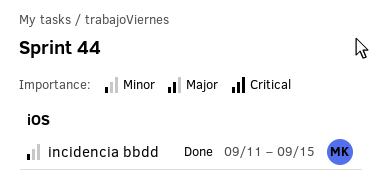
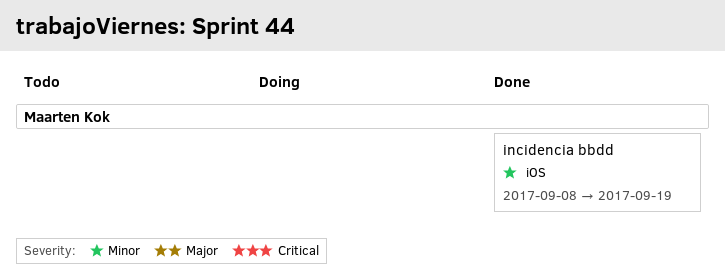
incidencia bbdd, start: Sep 11 -> Sep 8
incidencia bbdd, due: Sep 15 -> Sep 19

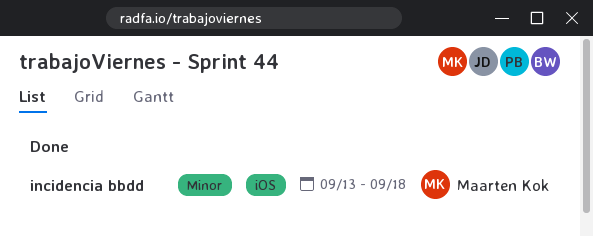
incidencia bbdd, start: Sep 8 -> Sep 13
incidencia bbdd, due: Sep 19 -> Sep 18

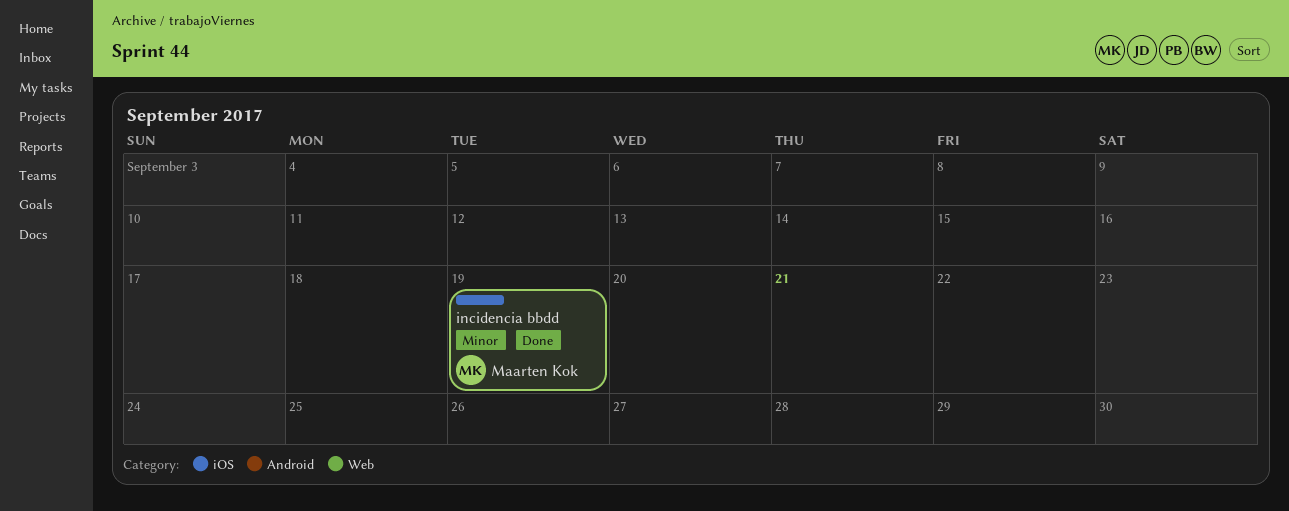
incidencia bbdd, due: Sep 18 -> Sep 19

